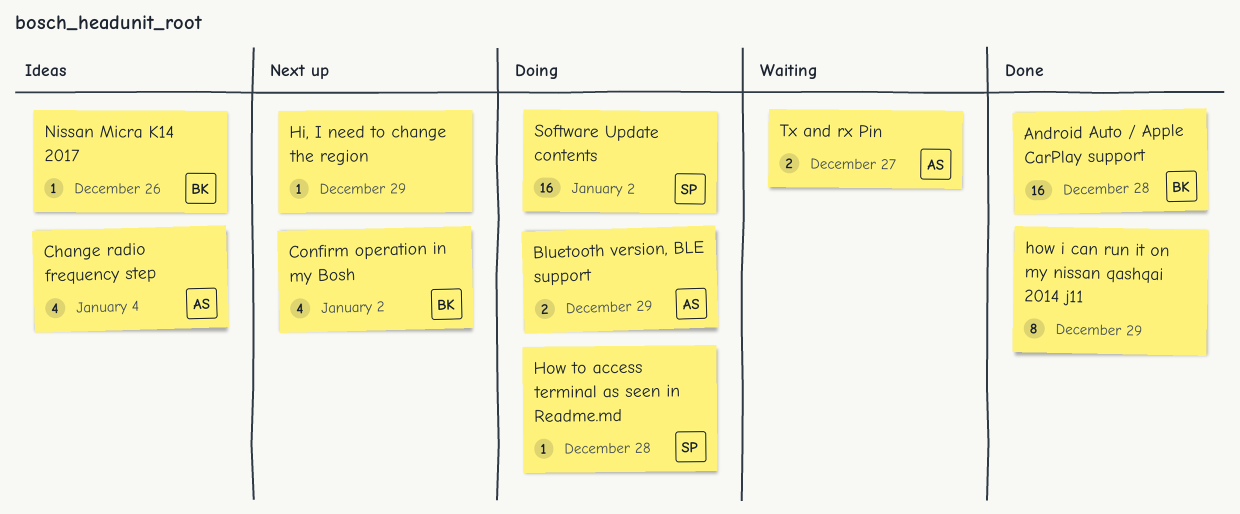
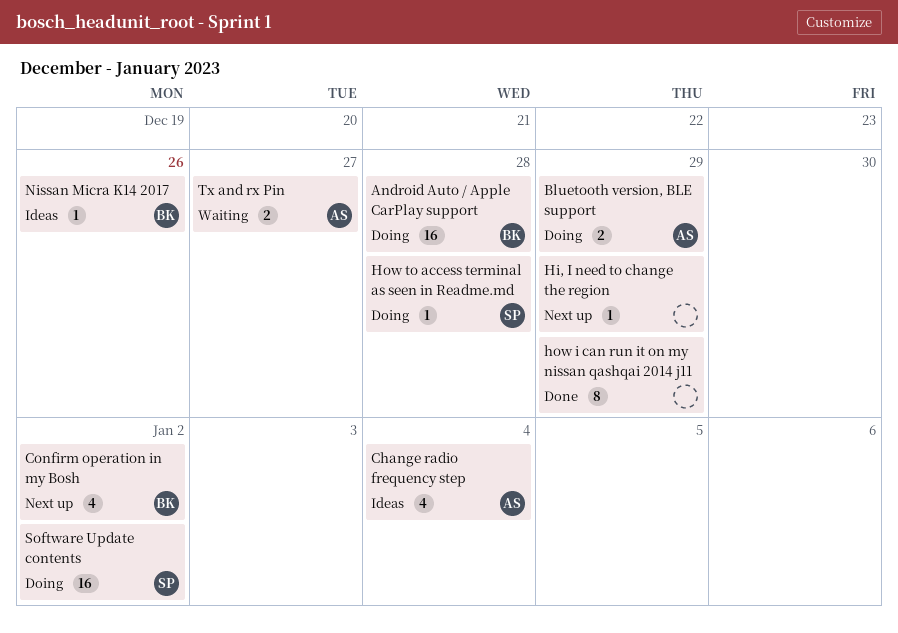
Android Auto / Apple CarPlay support, status: Done -> Doing

